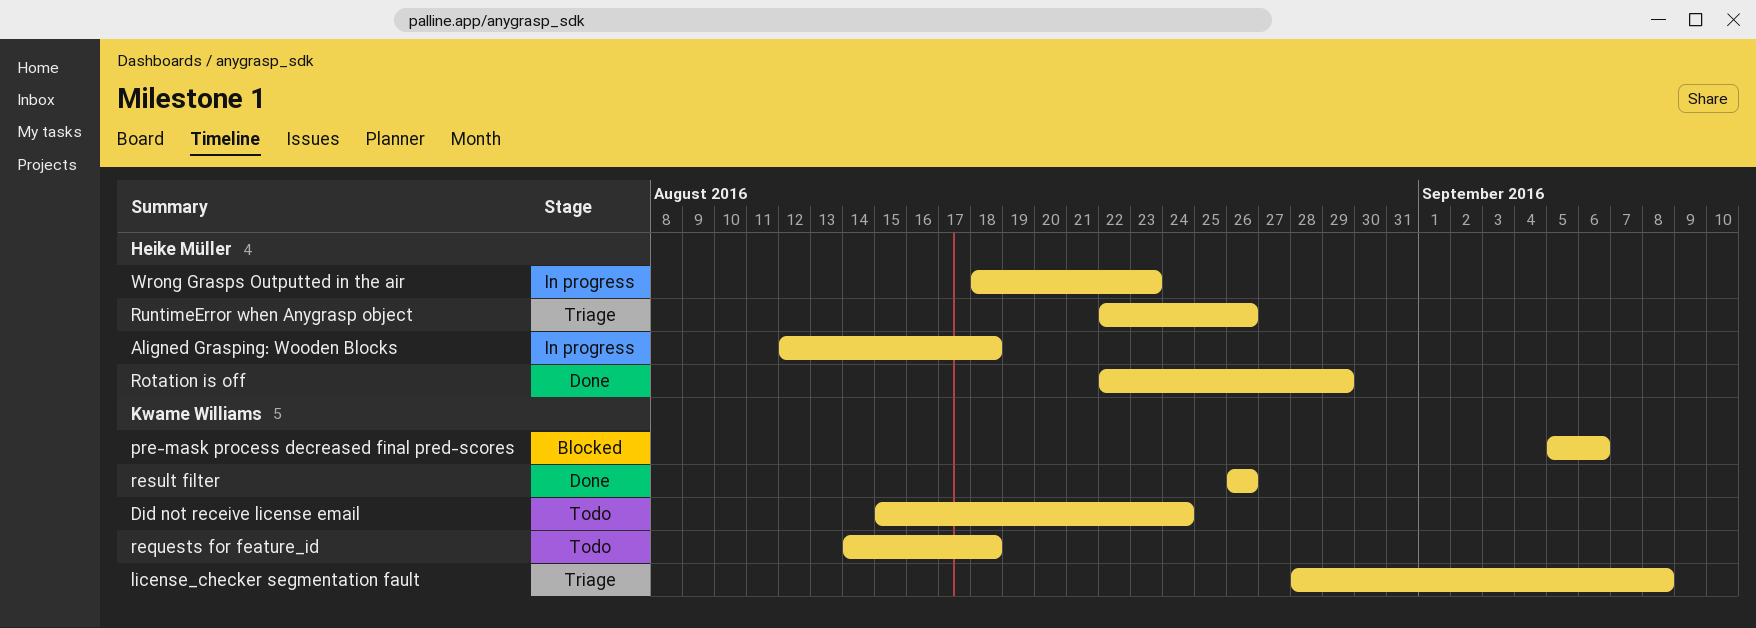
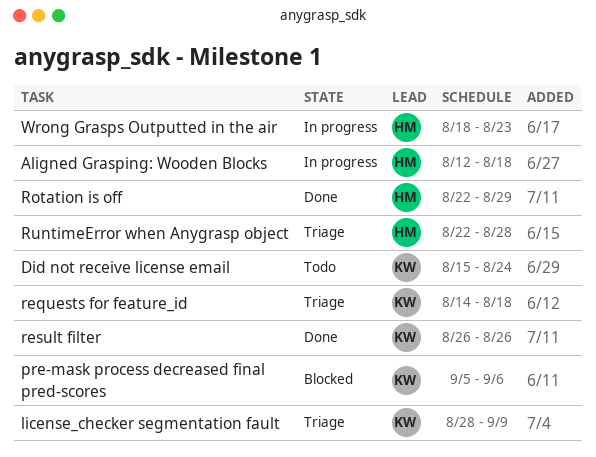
license_checker segmentation fault, due: Sep 8 -> Sep 9
requests for feature_id, status: Todo -> Triage
RuntimeError when Anygrasp object, due: Aug 26 -> Aug 28

